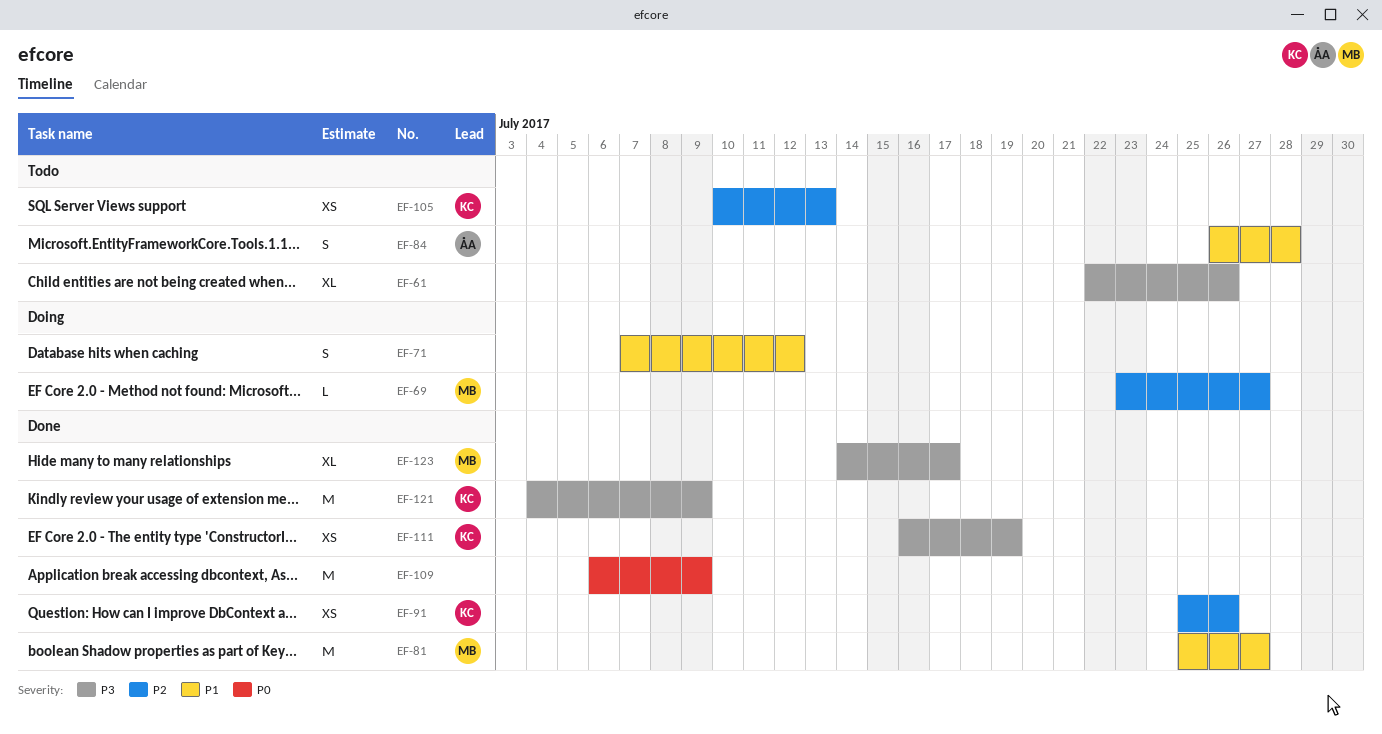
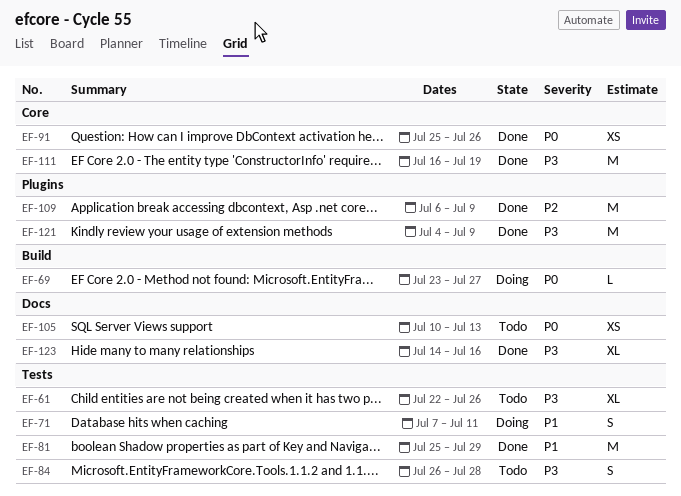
EF-69, priority: P2 -> P0
EF-71, due: Jul 12 -> Jul 11
EF-81, due: Jul 27 -> Jul 29
EF-84, priority: P1 -> P3
EF-91, priority: P2 -> P0
EF-105, priority: P2 -> P0
EF-109, priority: P0 -> P2
EF-111, estimate: XS -> M
EF-123, due: Jul 17 -> Jul 16

